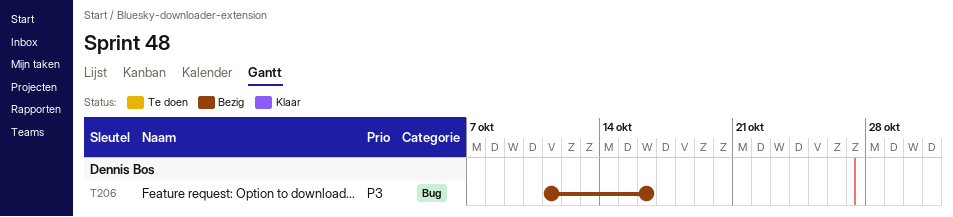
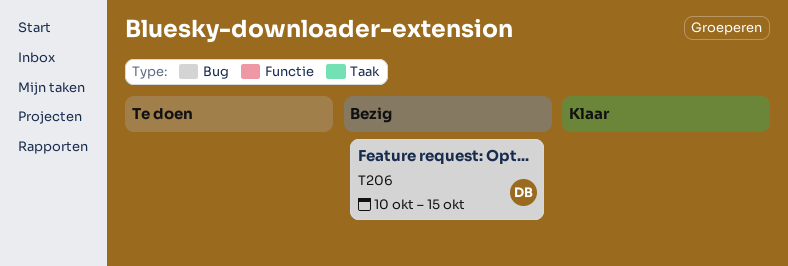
T206, start: Oct 11 -> Oct 10
T206, due: Oct 16 -> Oct 15

